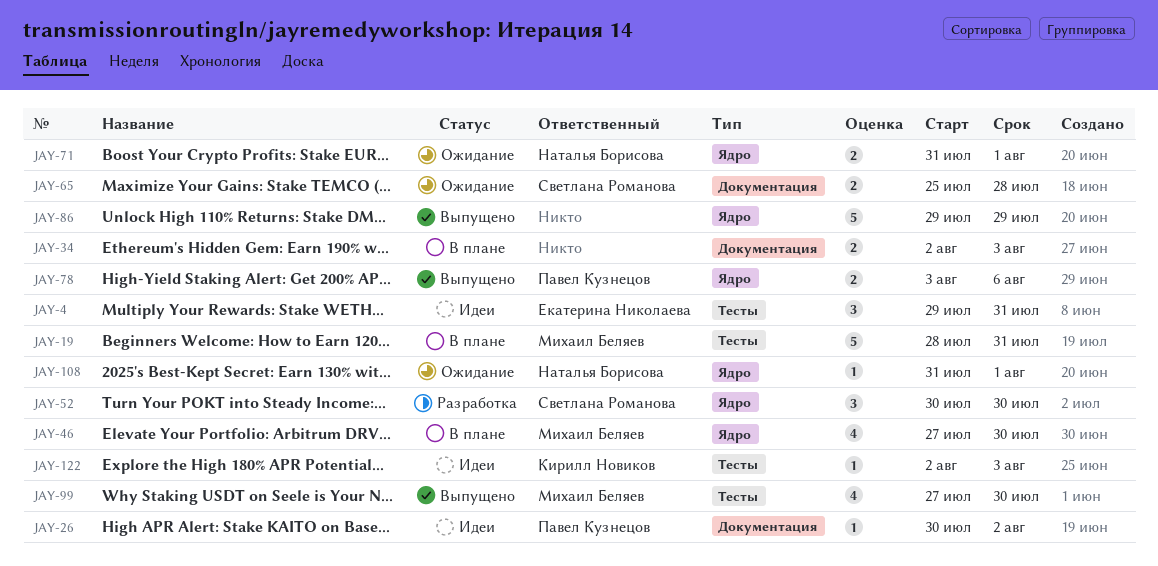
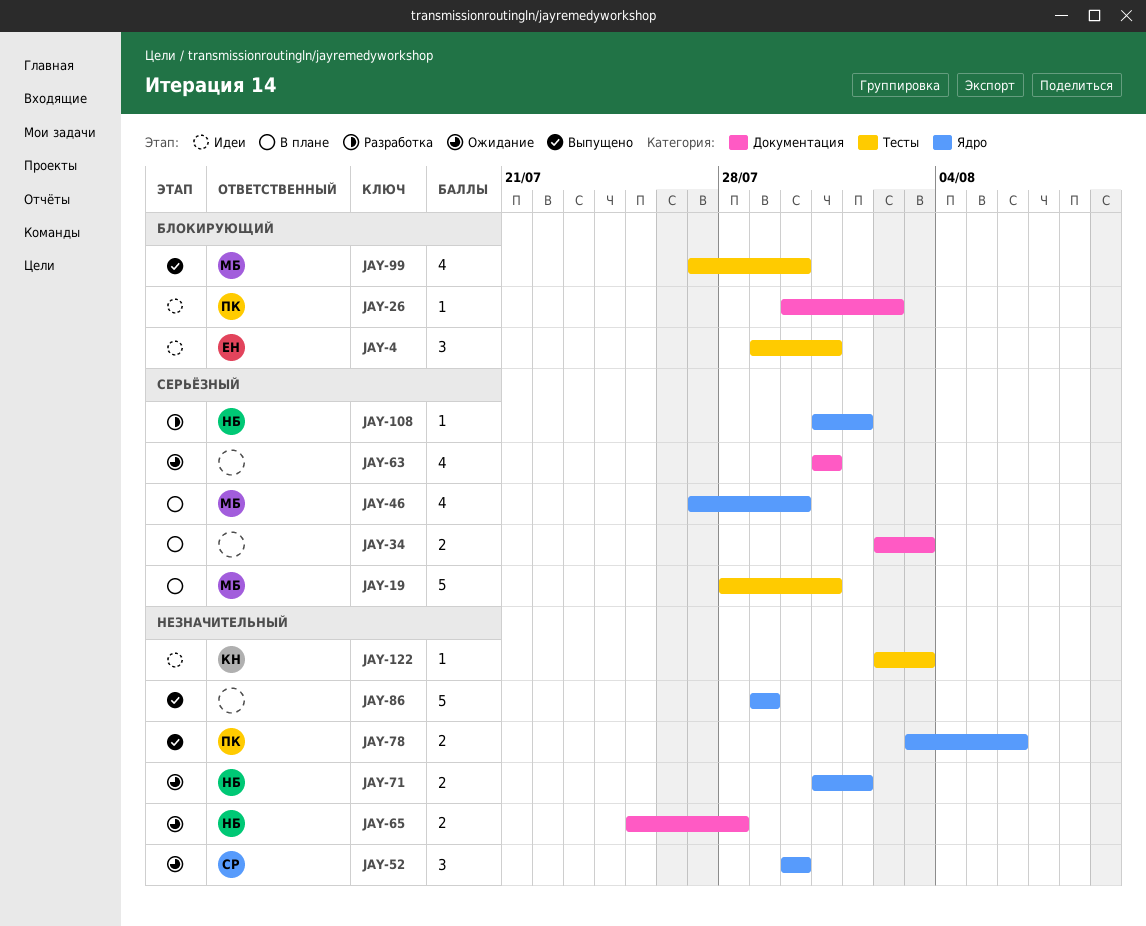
JAY-52, status: Разработка -> Ожидание
JAY-63: none -> present
JAY-65, owner: Светлана Романова -> Наталья Борисова
JAY-108, status: Ожидание -> Разработка

